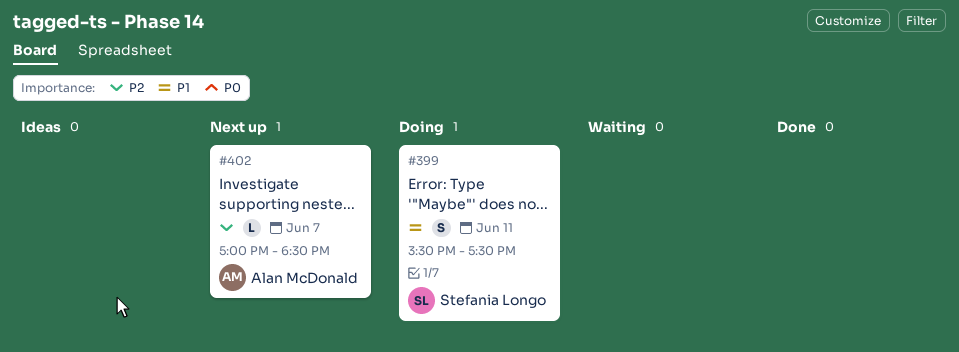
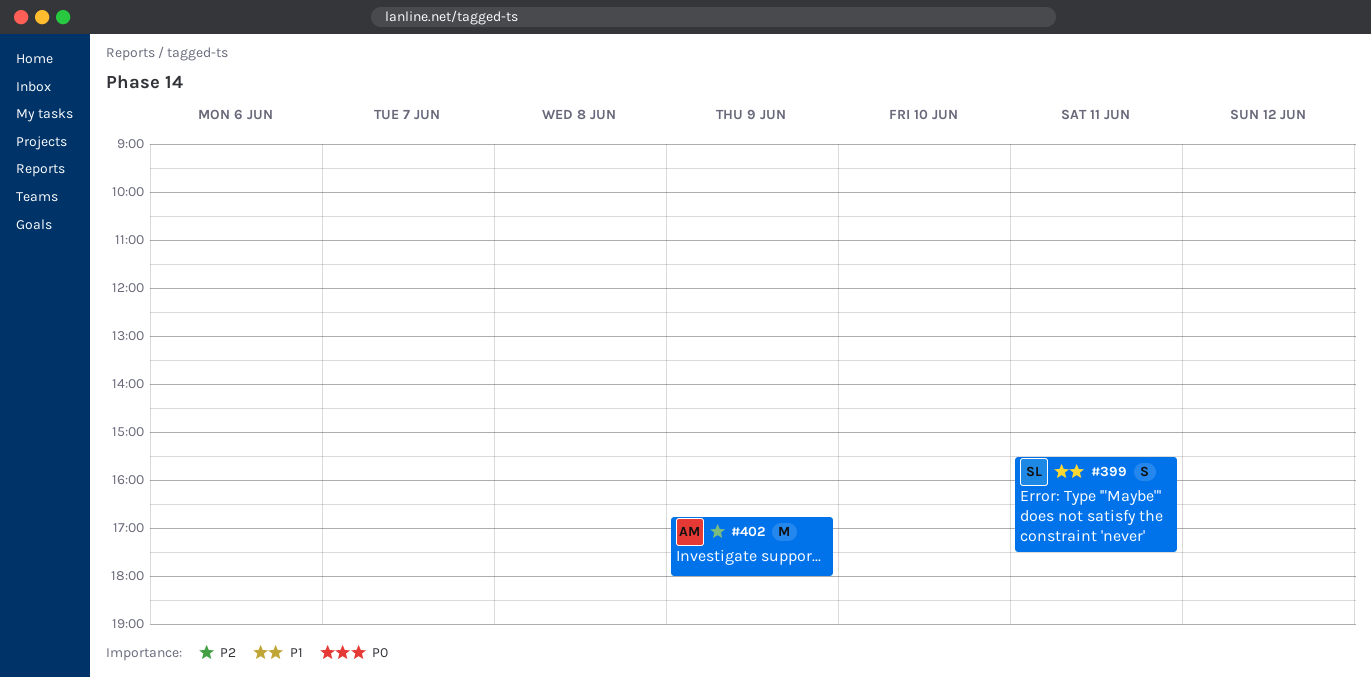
#402, estimate: L -> M
#402, day: Jun 7 -> Jun 9
#402, begins: 17:00 -> 16:45
#402, ends: 18:30 -> 18:00

